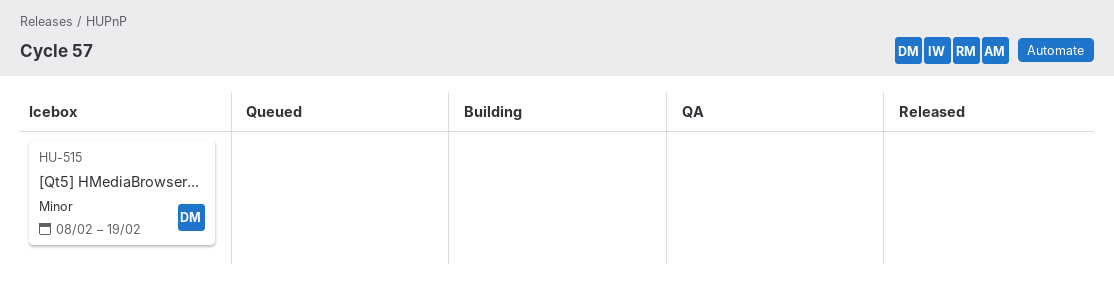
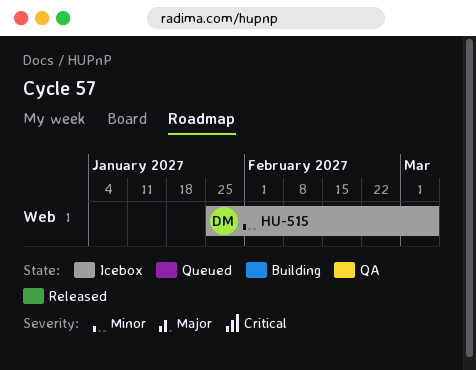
HU-515, start: Feb 8 -> Jan 25
HU-515, due: Feb 19 -> Mar 5

